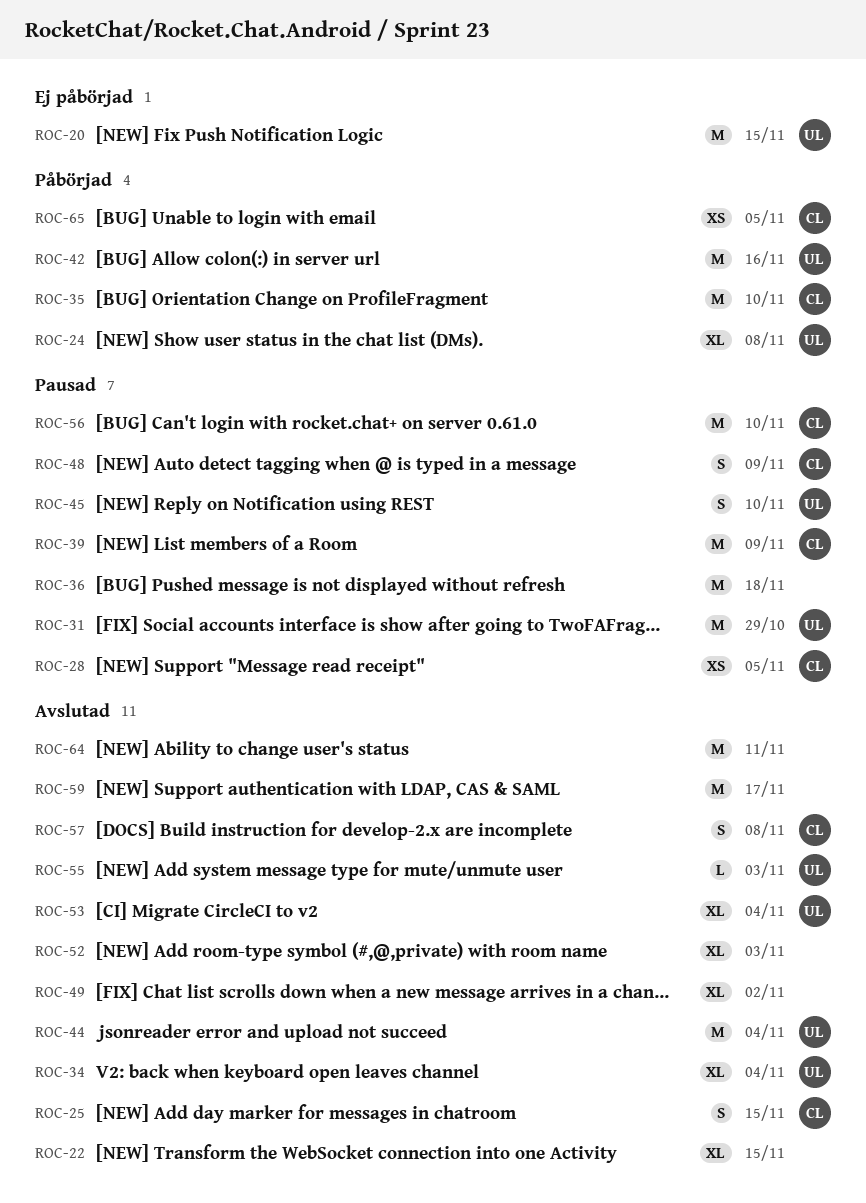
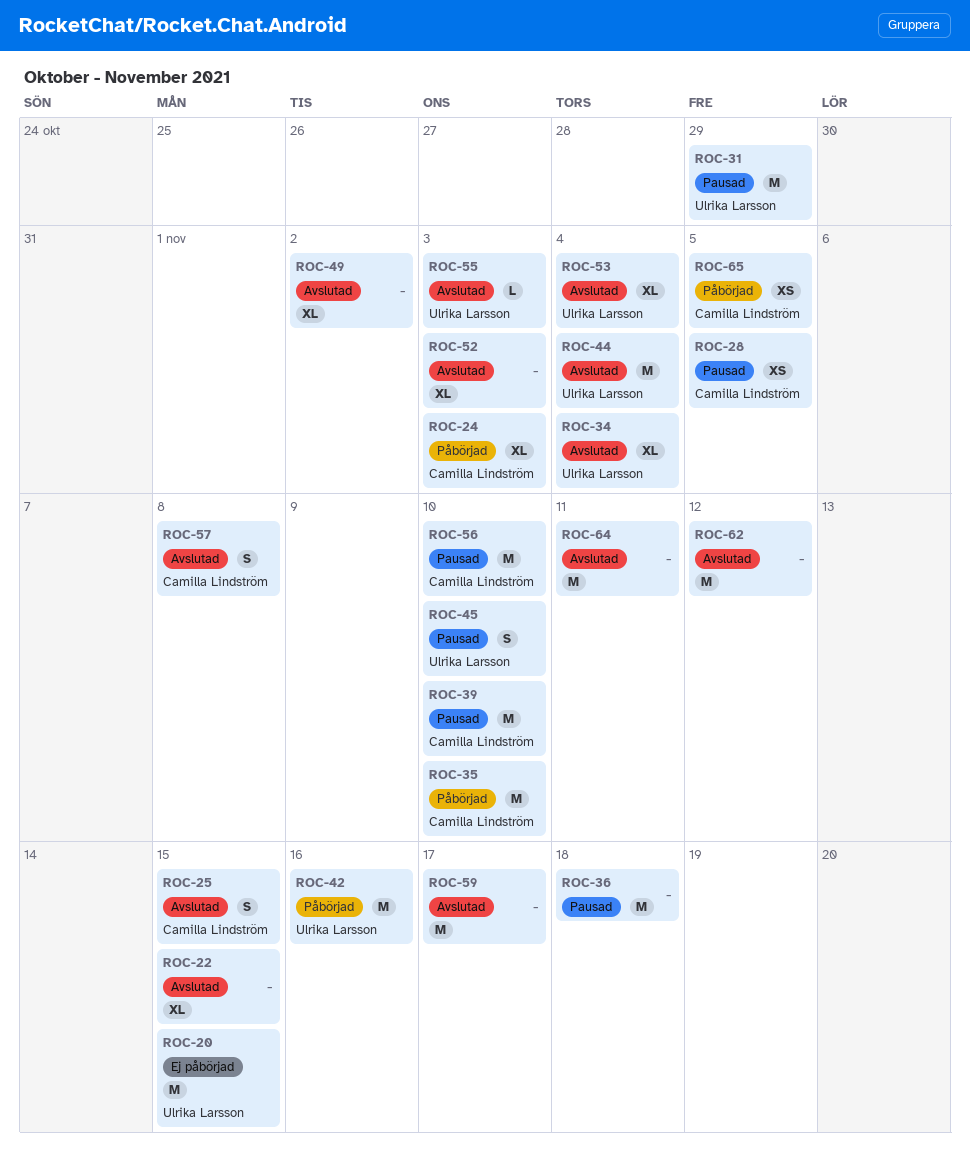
ROC-24, owner: Ulrika Larsson -> Camilla Lindström
ROC-24, due: Nov 8 -> Nov 3
ROC-39, due: Nov 9 -> Nov 10
ROC-48: present -> none
ROC-62: none -> present

